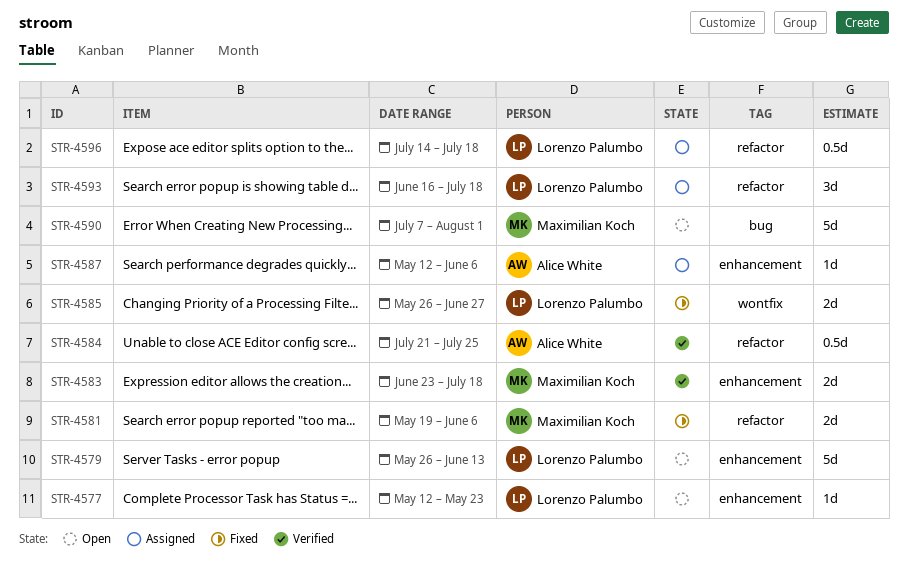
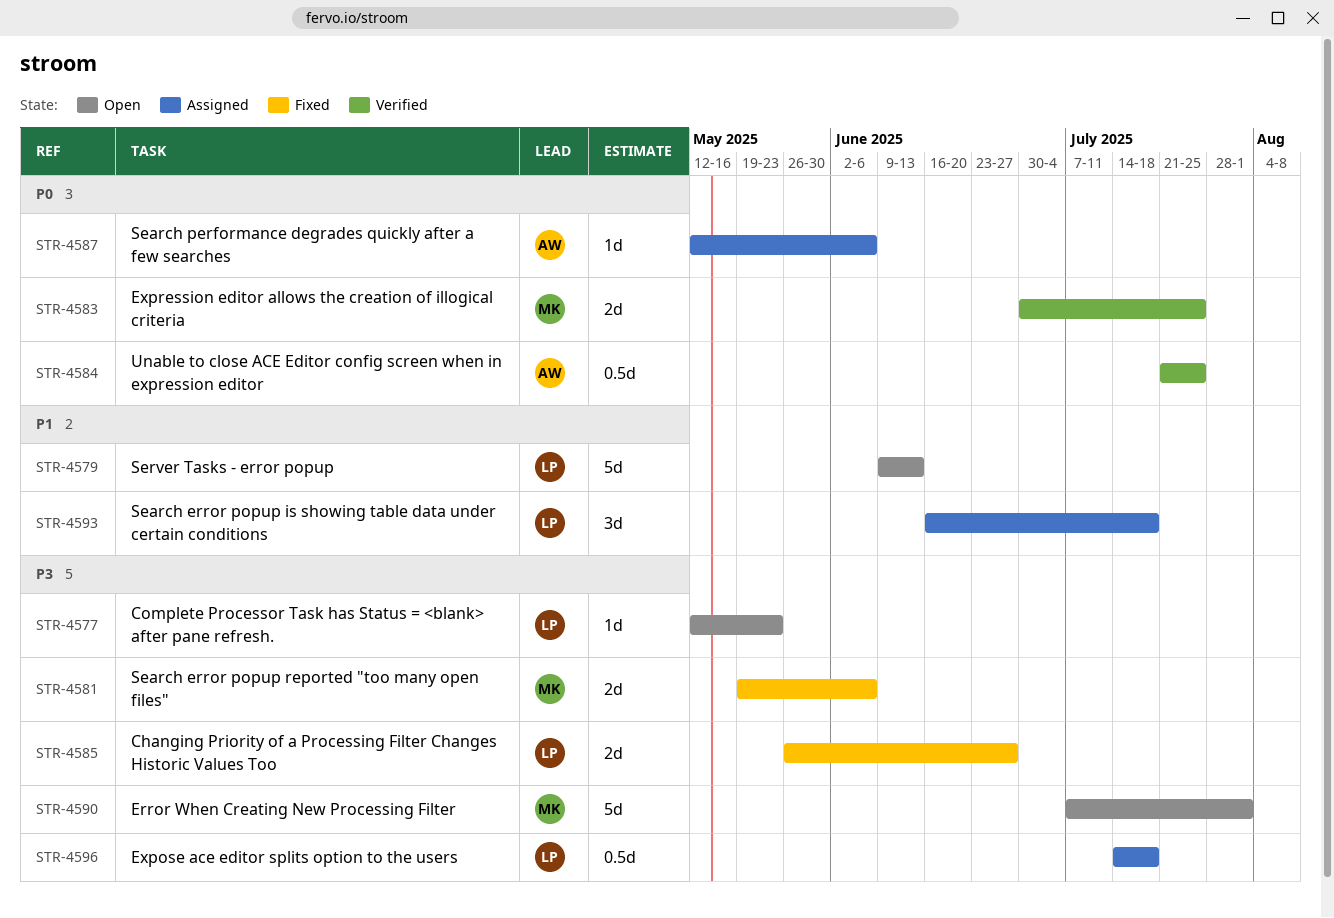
STR-4579, start: May 26 -> Jun 9
STR-4583, start: Jun 23 -> Jun 30
STR-4583, due: Jul 18 -> Jul 25

